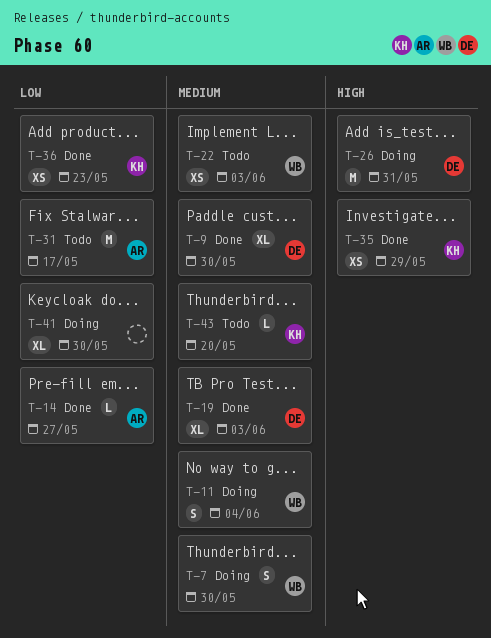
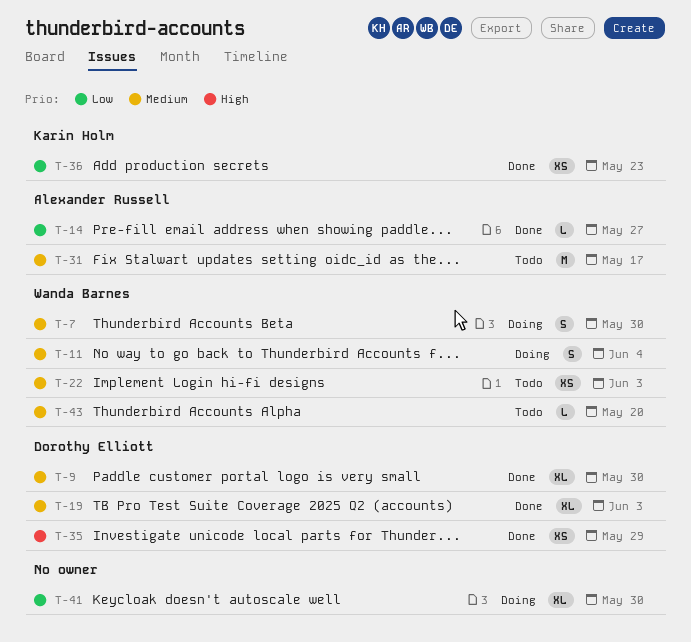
T-26: present -> none
T-31, priority: Low -> Medium
T-35, owner: Karin Holm -> Dorothy Elliott
T-43, owner: Karin Holm -> Wanda Barnes

